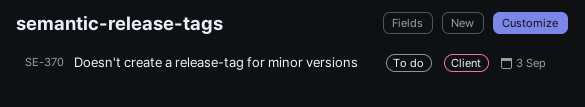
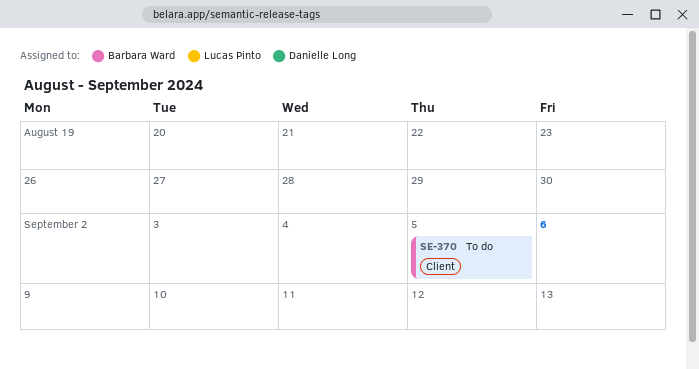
SE-370, due: Sep 3 -> Sep 5

